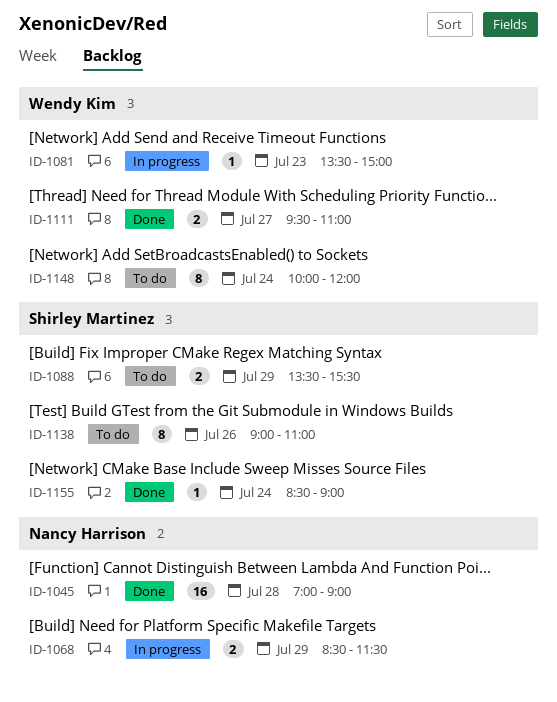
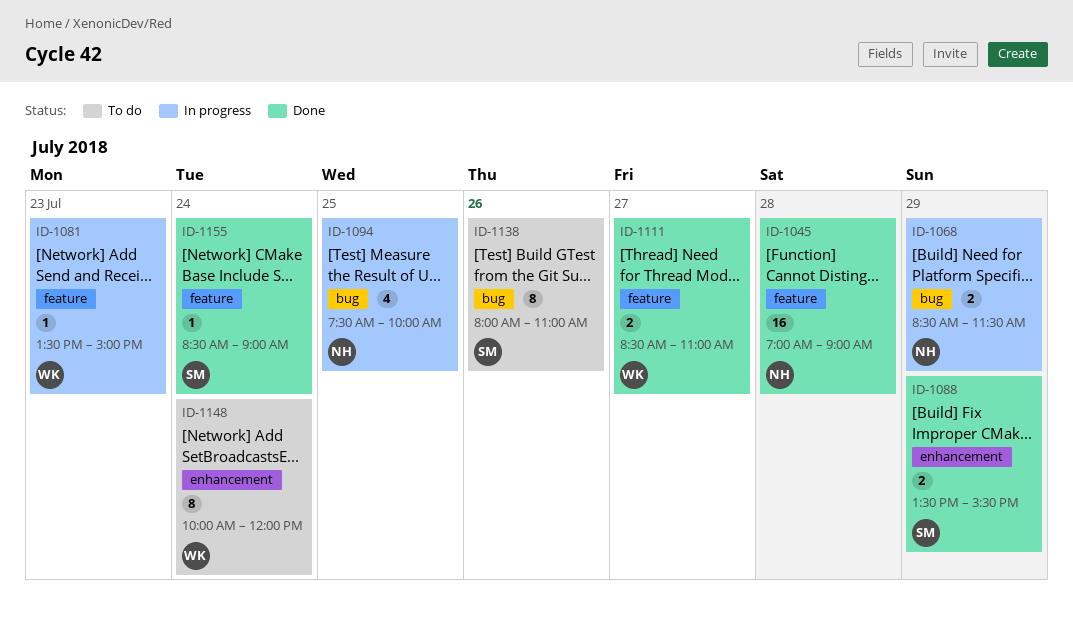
ID-1088, status: To do -> Done
ID-1094: none -> present
ID-1111, begins: 09:30 -> 08:30
ID-1138, begins: 09:00 -> 08:00

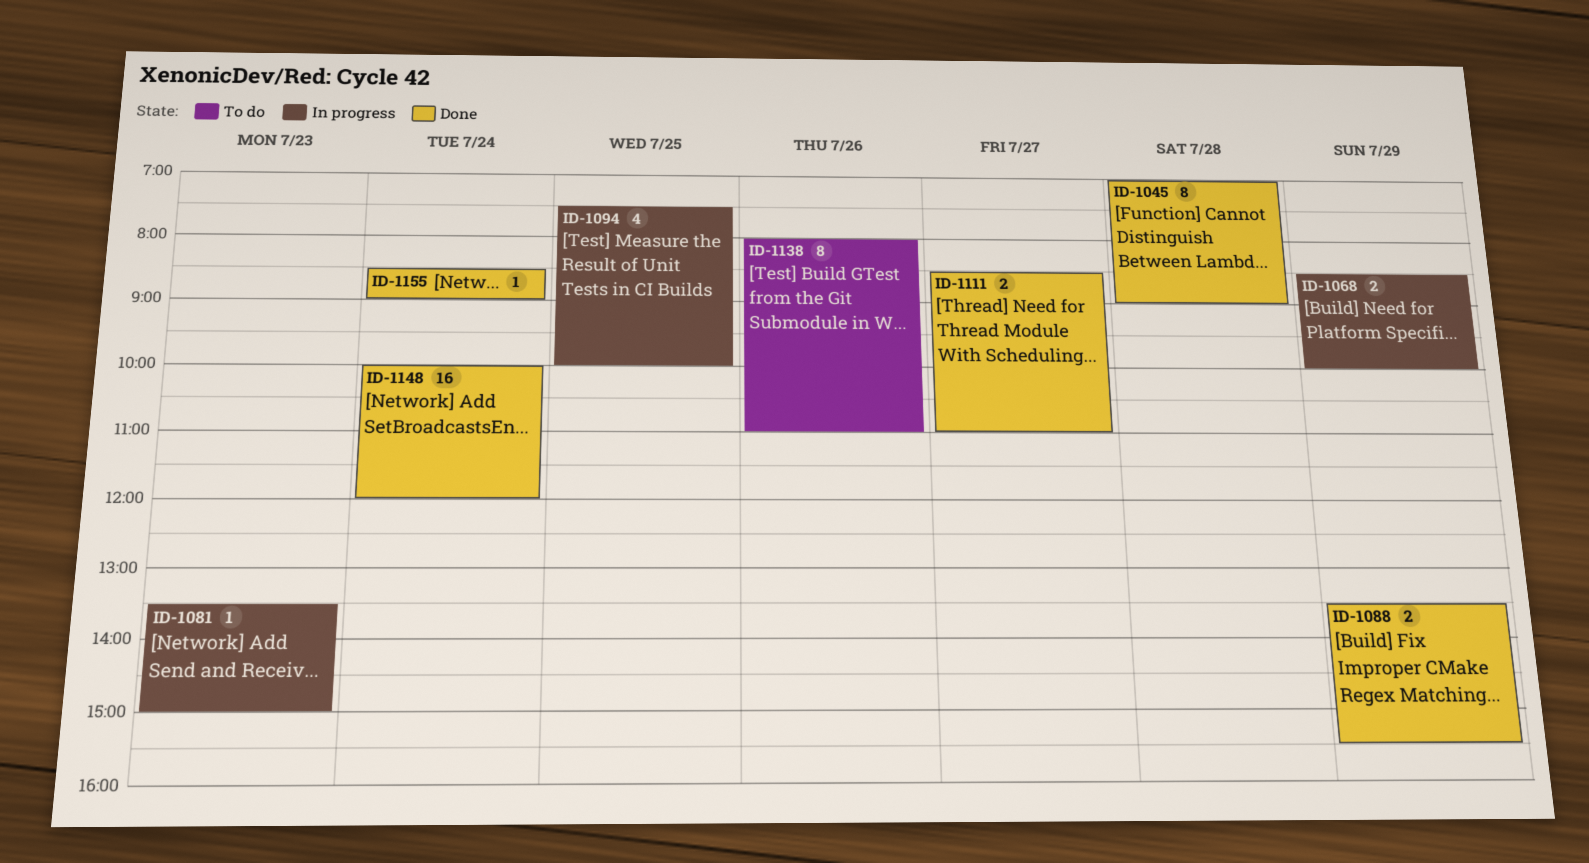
ID-1045, estimate: 16 -> 8
ID-1068, ends: 11:30 -> 10:00
ID-1148, status: To do -> Done
ID-1148, estimate: 8 -> 16

